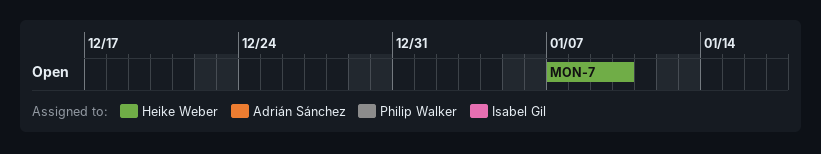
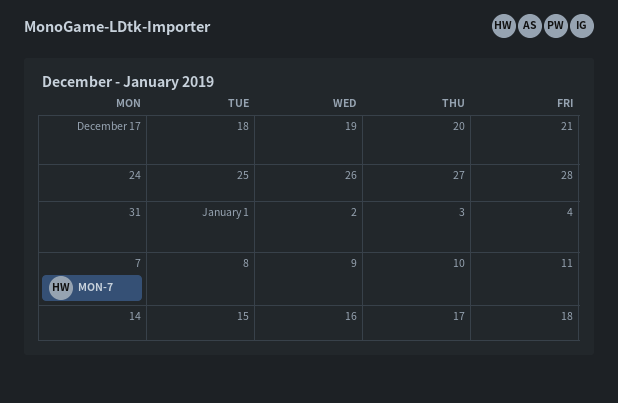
MON-7, due: Jan 10 -> Jan 7

